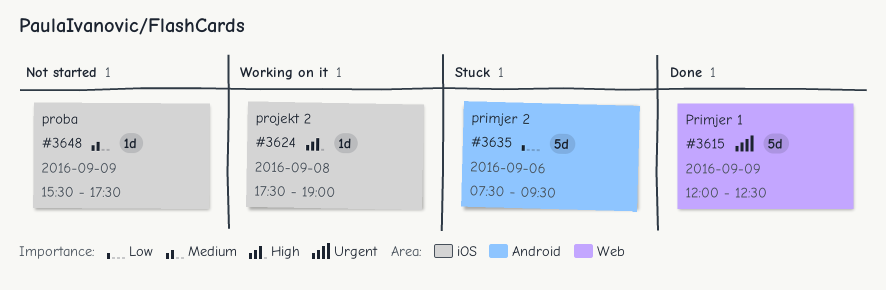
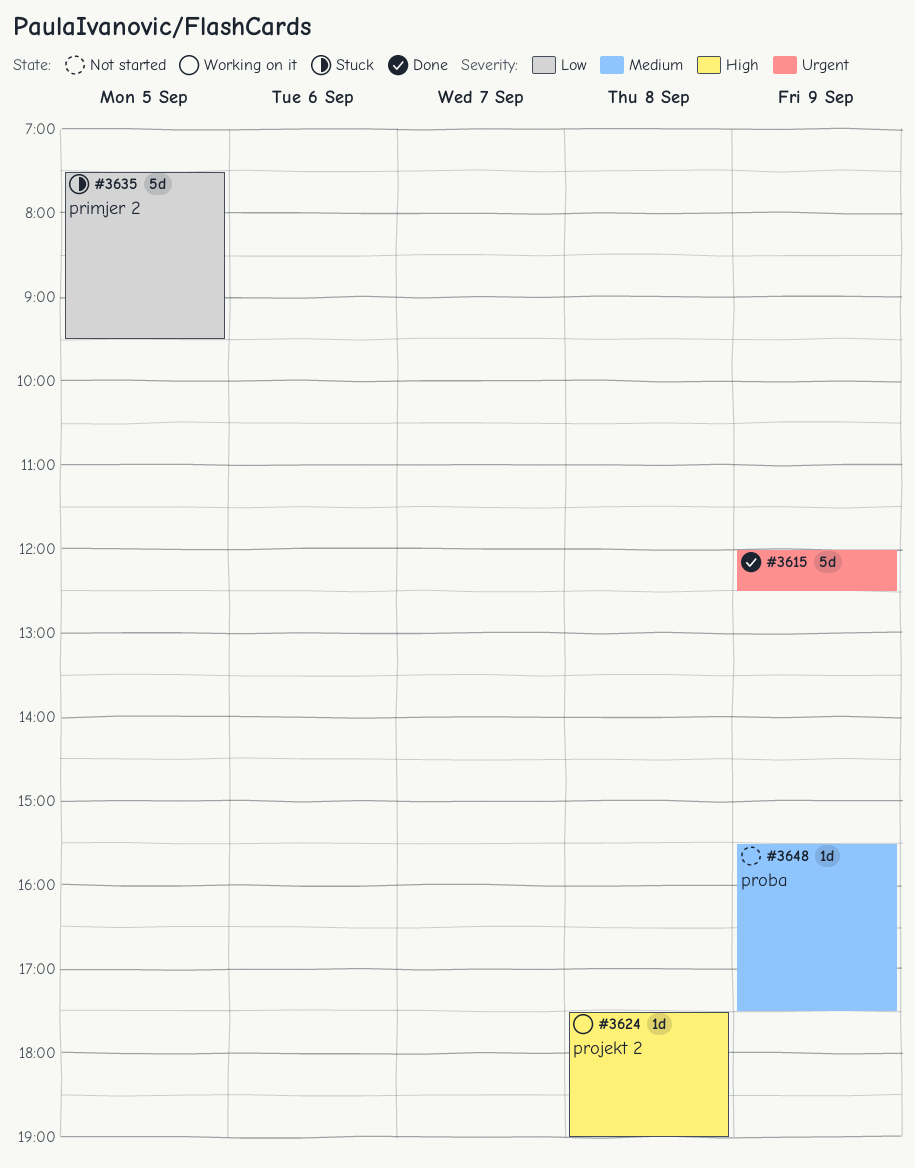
#3635, day: Sep 6 -> Sep 5

